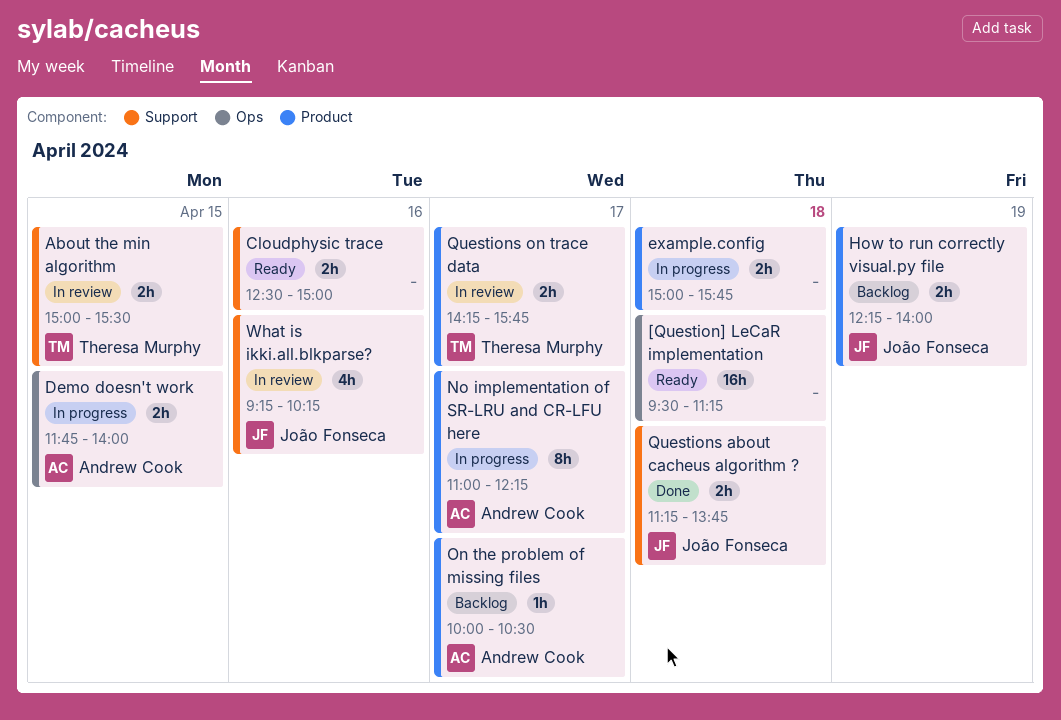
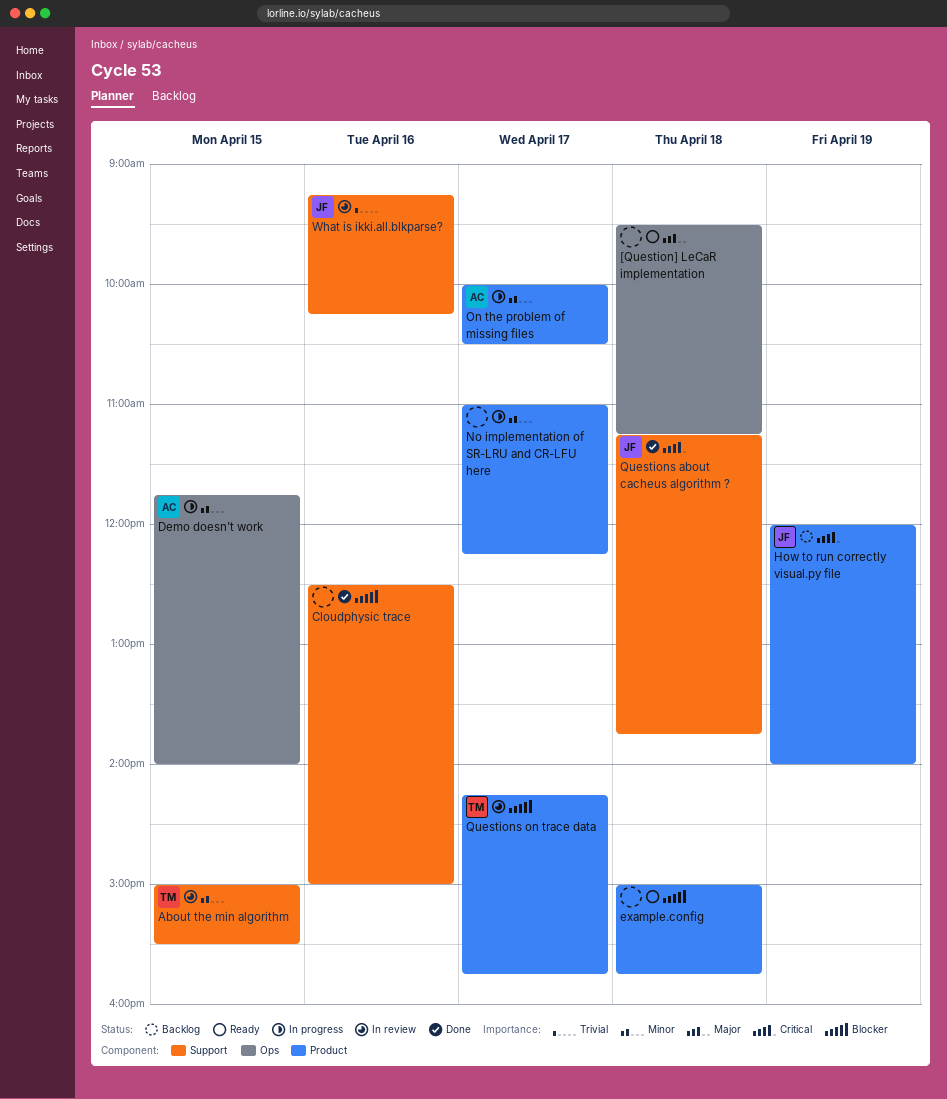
Cloudphysic trace, status: Ready -> Done
example.config, status: In progress -> Ready
How to run correctly visual.py file, begins: 12:15 -> 12:00
No implementation of SR-LRU and CR-LFU here, owner: Andrew Cook -> none
On the problem of missing files, status: Backlog -> In progress

